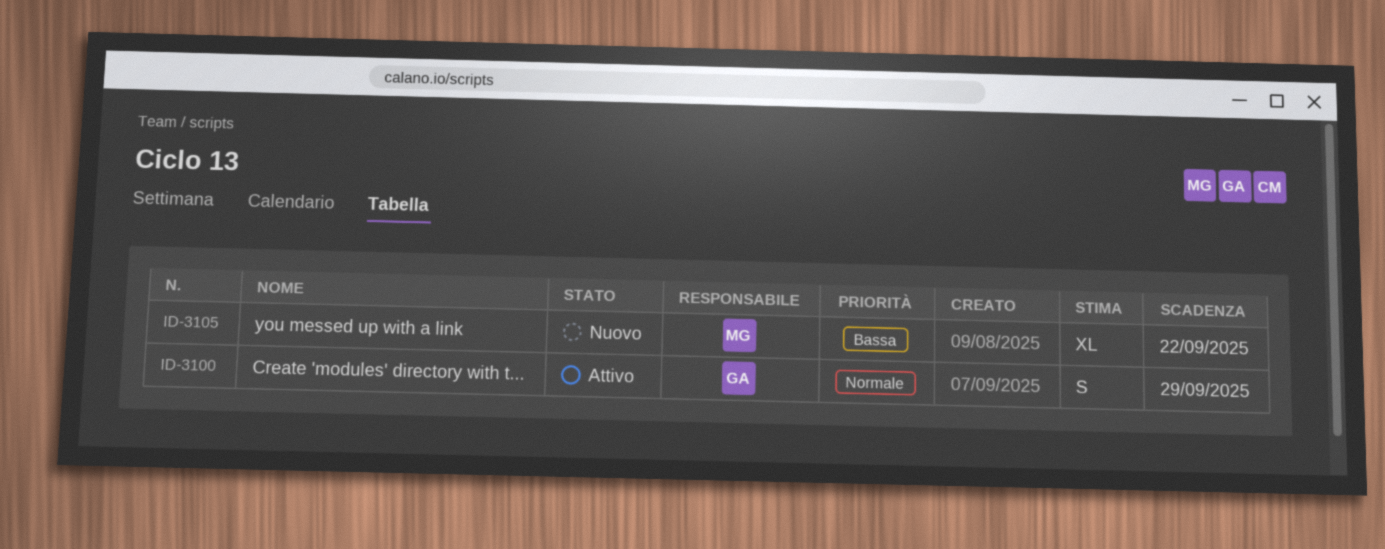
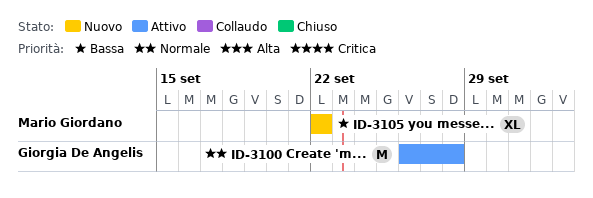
ID-3100, estimate: S -> M
ID-3100, due: Sep 29 -> Sep 28

